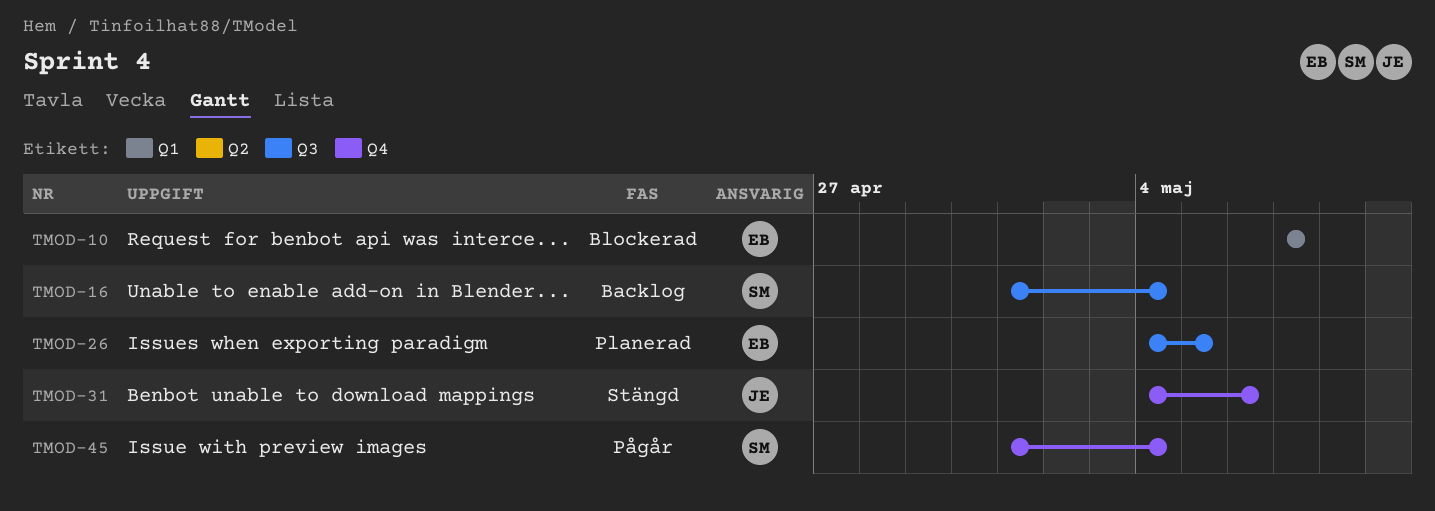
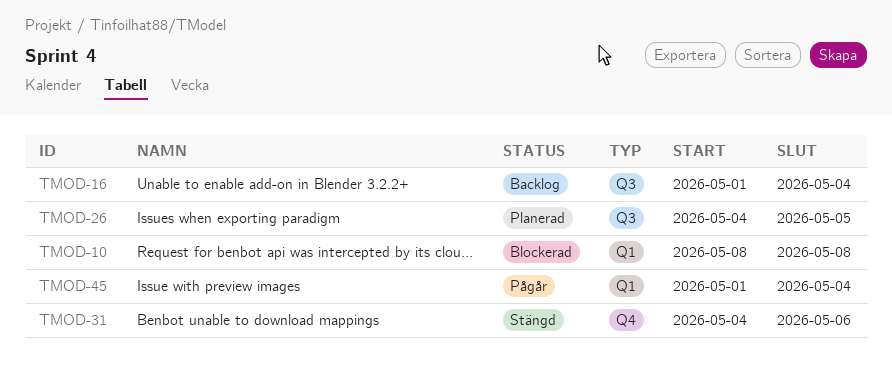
TMOD-10, start: May 7 -> May 8
TMOD-10, due: May 7 -> May 8
TMOD-45, label: Q4 -> Q1

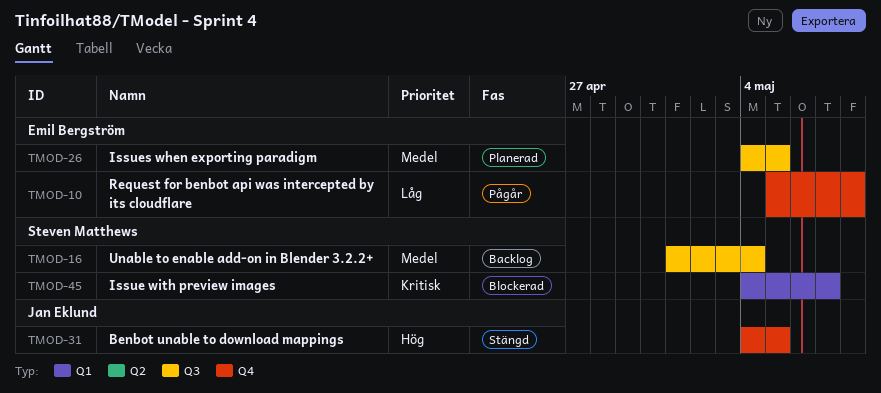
TMOD-10, status: Blockerad -> Pågår
TMOD-10, label: Q1 -> Q4
TMOD-10, start: May 8 -> May 5
TMOD-31, due: May 6 -> May 5
TMOD-45, status: Pågår -> Blockerad
TMOD-45, start: May 1 -> May 4
TMOD-45, due: May 4 -> May 7

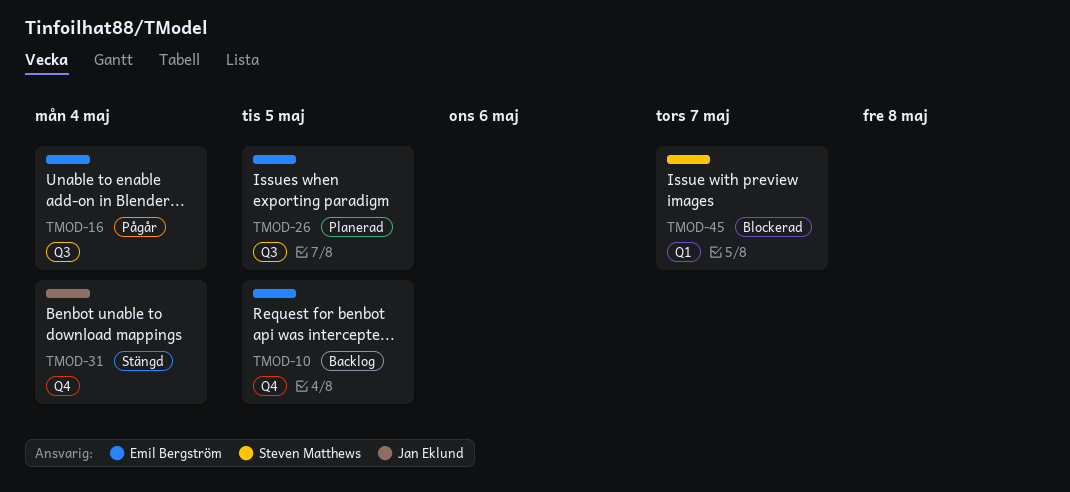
TMOD-10, status: Pågår -> Backlog
TMOD-10, due: May 8 -> May 5
TMOD-16, status: Backlog -> Pågår
TMOD-16, owner: Steven Matthews -> Emil Bergström
TMOD-31, due: May 5 -> May 4

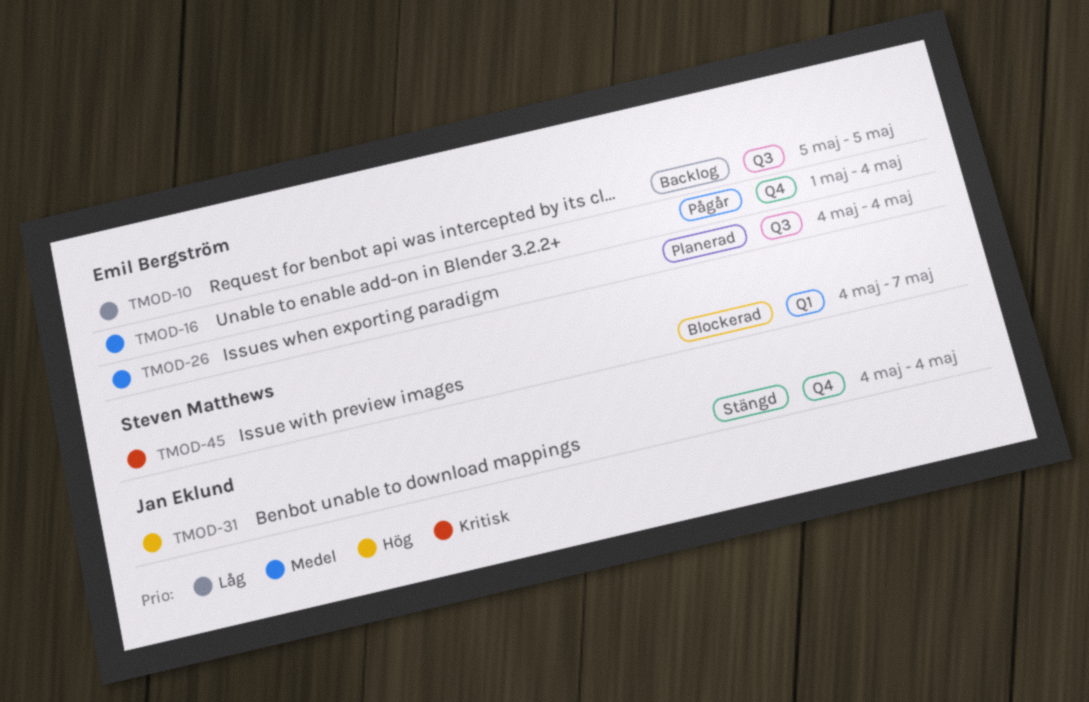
TMOD-10, label: Q4 -> Q3
TMOD-16, label: Q3 -> Q4
TMOD-26, due: May 5 -> May 4

